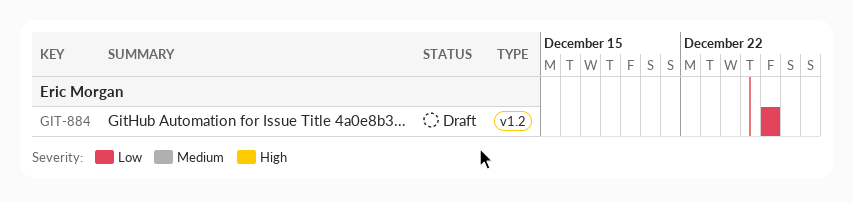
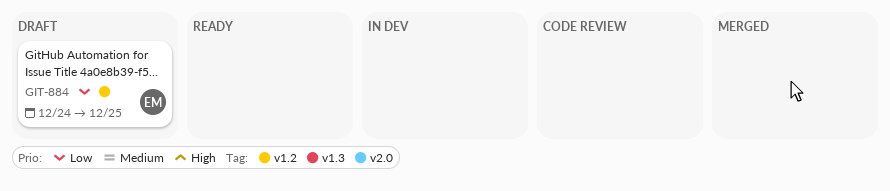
GIT-884, start: Dec 26 -> Dec 24
GIT-884, due: Dec 26 -> Dec 25

